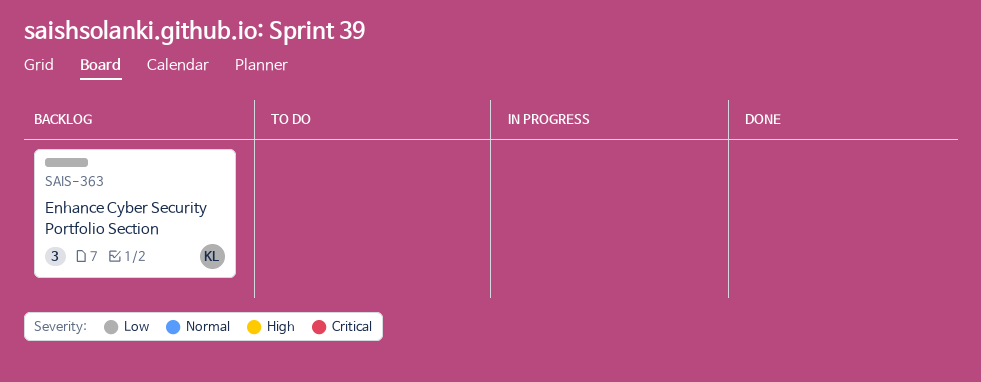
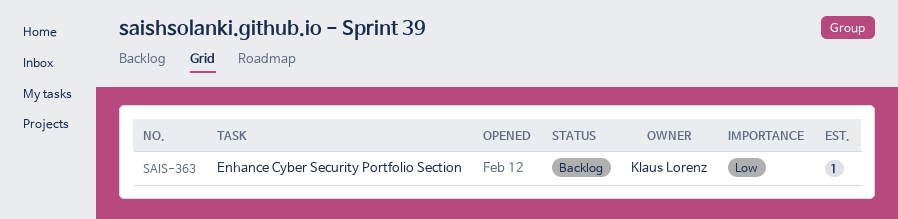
SAIS-363, estimate: 3 -> 1

